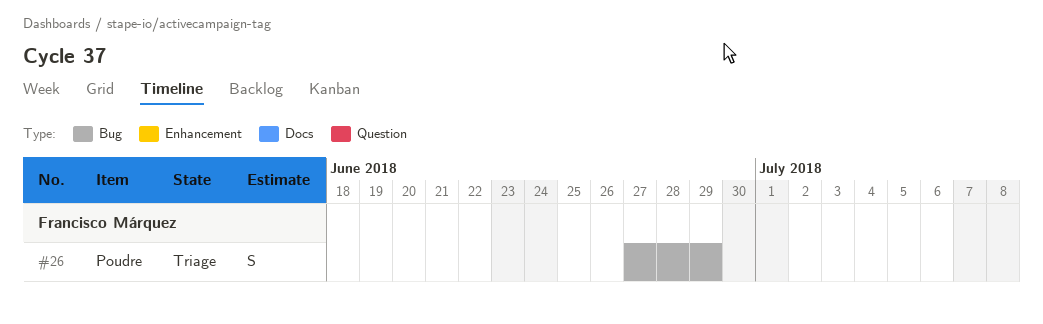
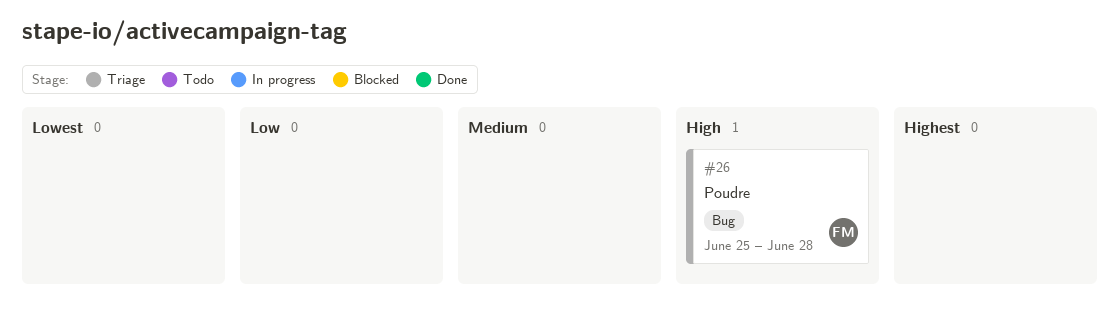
#26, start: Jun 27 -> Jun 25
#26, due: Jun 29 -> Jun 28

